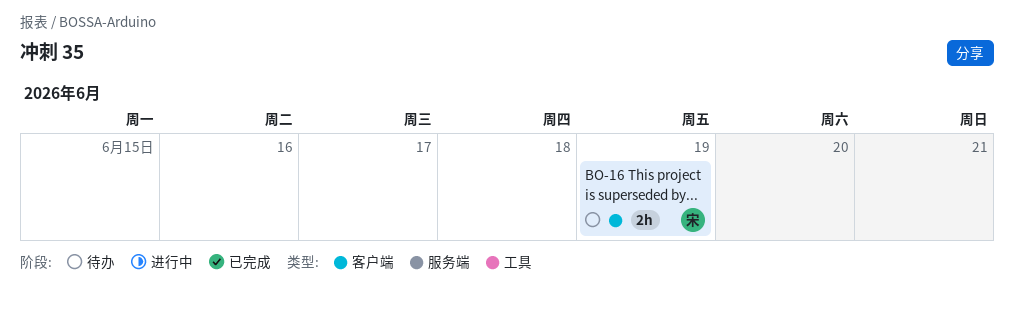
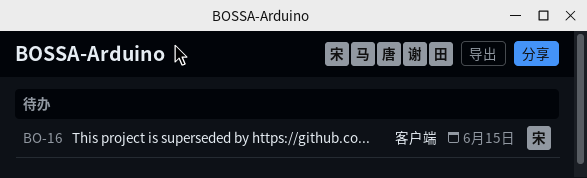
BO-16, due: Jun 19 -> Jun 15

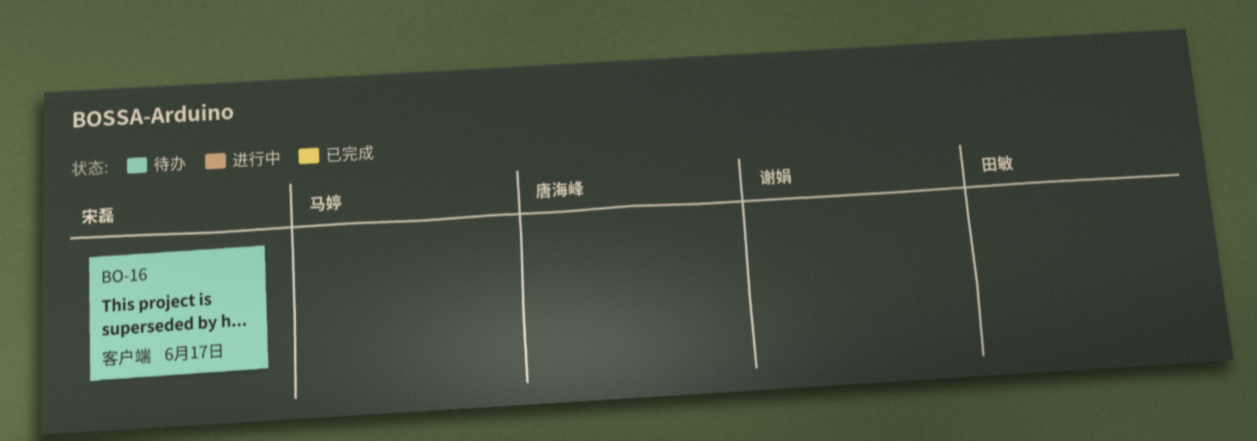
BO-16, due: Jun 15 -> Jun 17

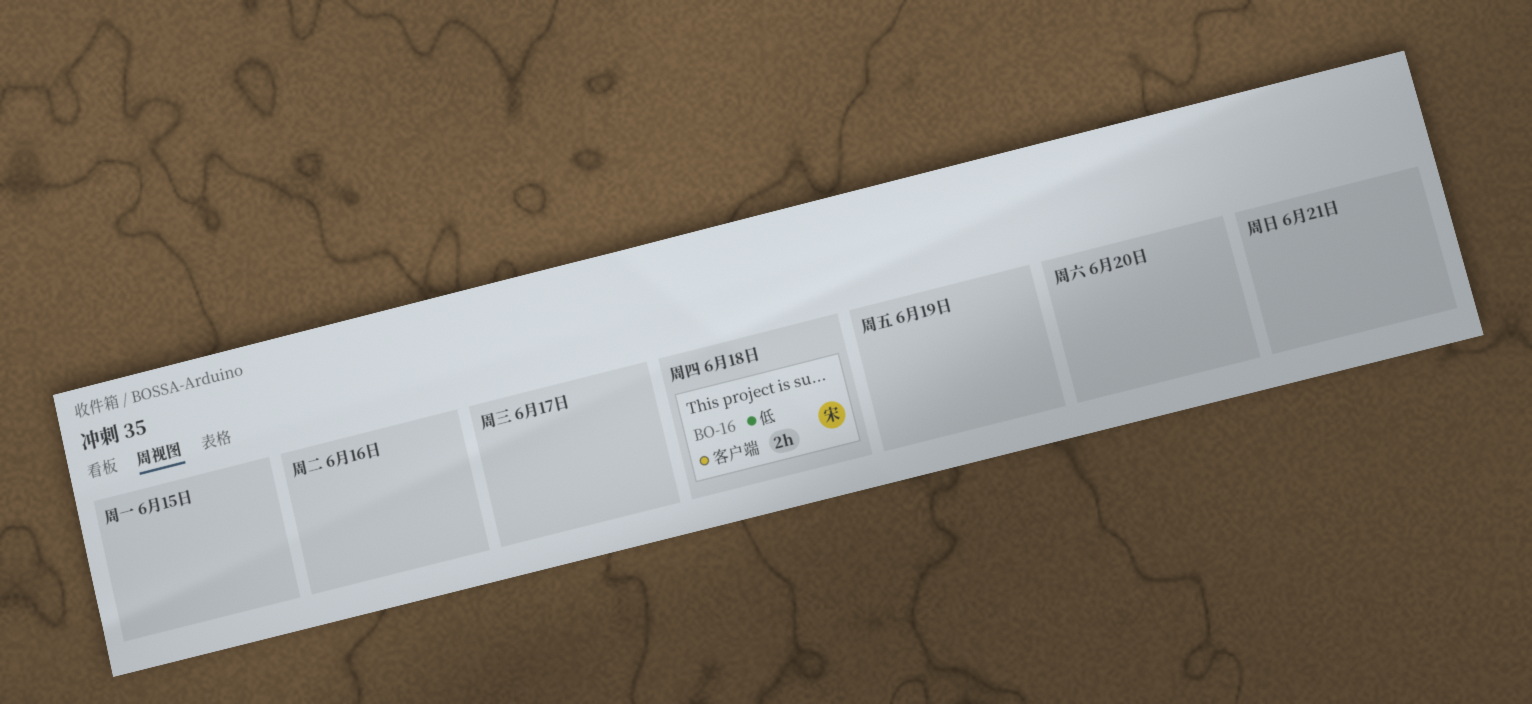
BO-16, due: Jun 17 -> Jun 18

